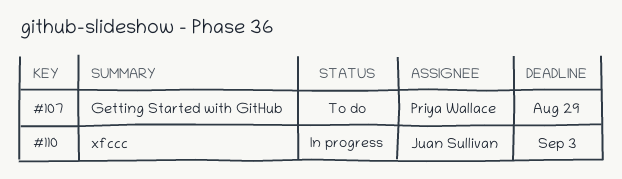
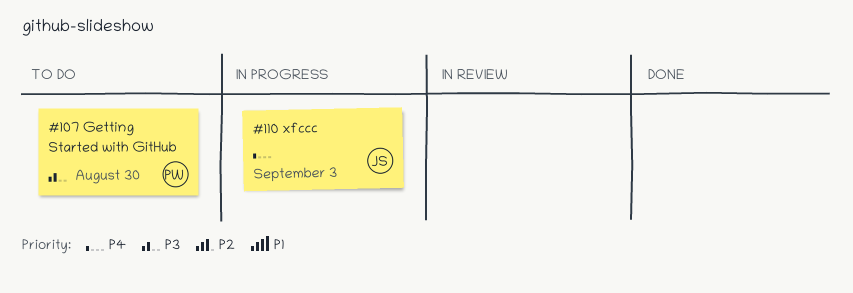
#107, due: Aug 29 -> Aug 30

